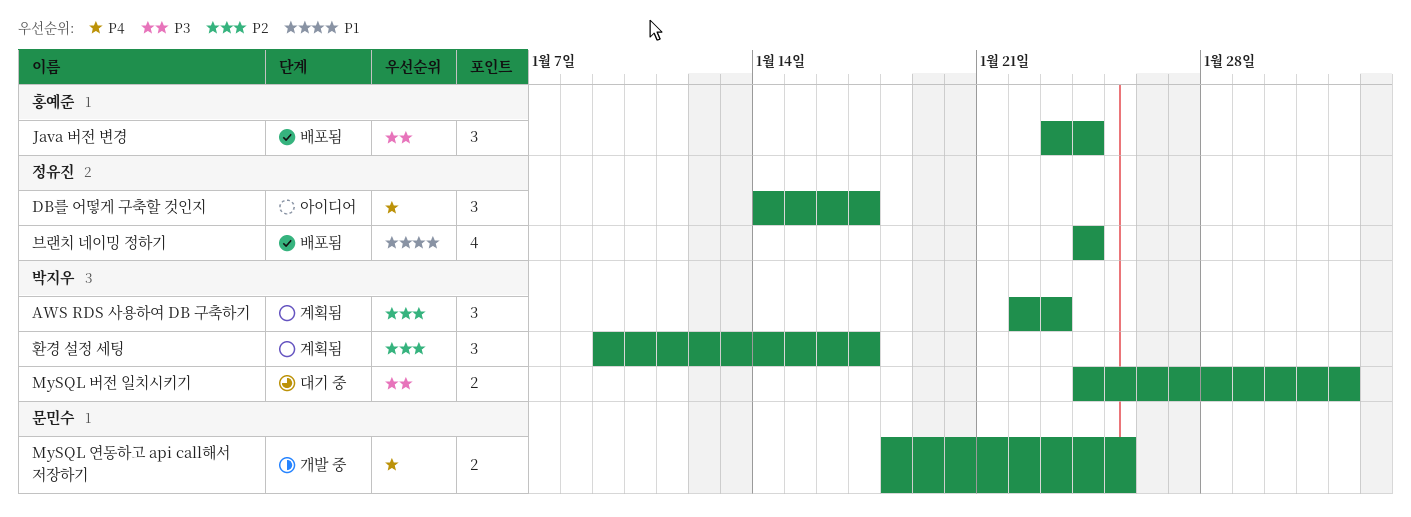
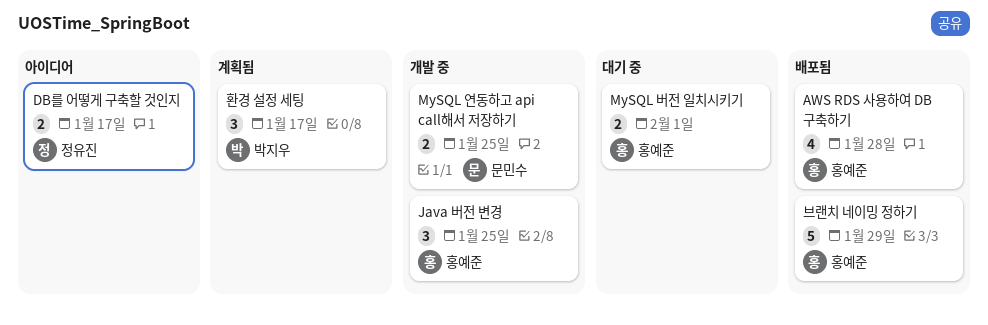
AWS RDS 사용하여 DB 구축하기, status: 계획됨 -> 배포됨
AWS RDS 사용하여 DB 구축하기, owner: 박지우 -> 홍예준
AWS RDS 사용하여 DB 구축하기, estimate: 3 -> 4
AWS RDS 사용하여 DB 구축하기, due: Jan 23 -> Jan 28
DB를 어떻게 구축할 것인지, estimate: 3 -> 2
Java 버전 변경, status: 배포됨 -> 개발 중
Java 버전 변경, due: Jan 24 -> Jan 25
MySQL 버전 일치시키기, owner: 박지우 -> 홍예준
브랜치 네이밍 정하기, owner: 정유진 -> 홍예준
브랜치 네이밍 정하기, estimate: 4 -> 5
브랜치 네이밍 정하기, due: Jan 24 -> Jan 29

